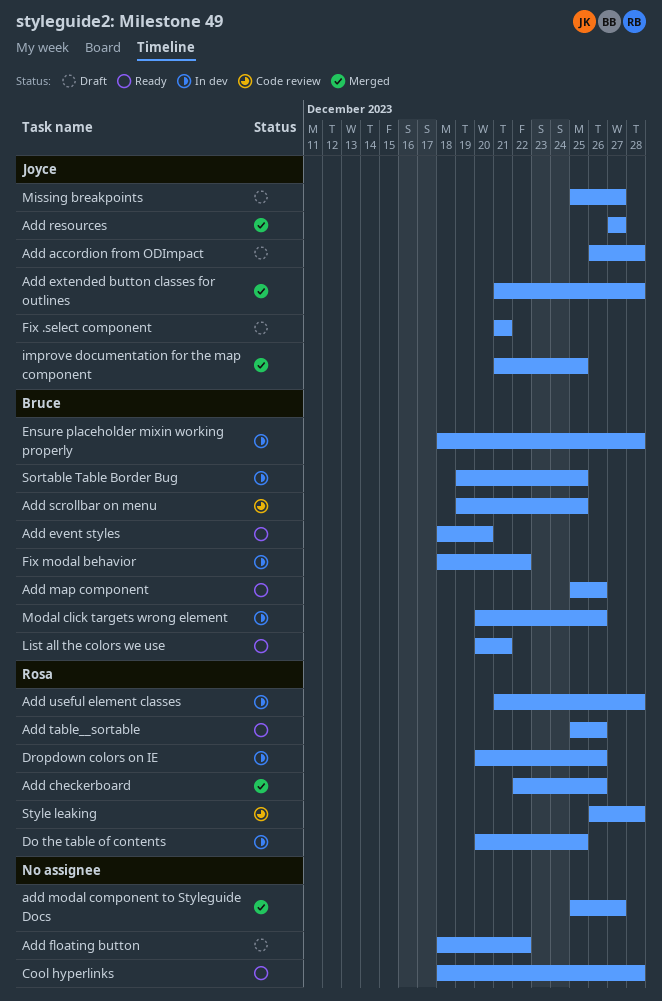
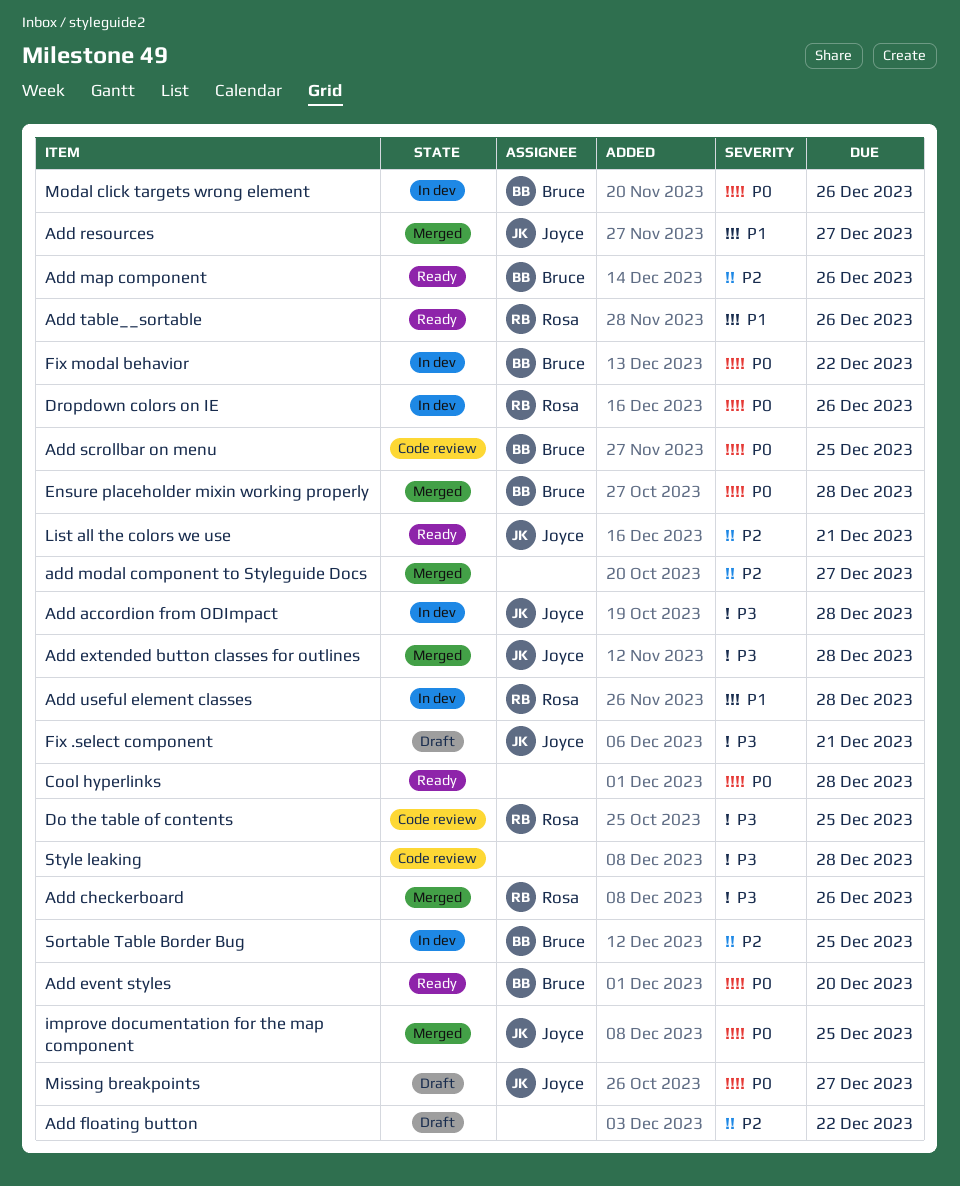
Add accordion from ODImpact, status: Draft -> In dev
Do the table of contents, status: In dev -> Code review
Ensure placeholder mixin working properly, status: In dev -> Merged
List all the colors we use, owner: Bruce -> Joyce
Style leaking, owner: Rosa -> none

